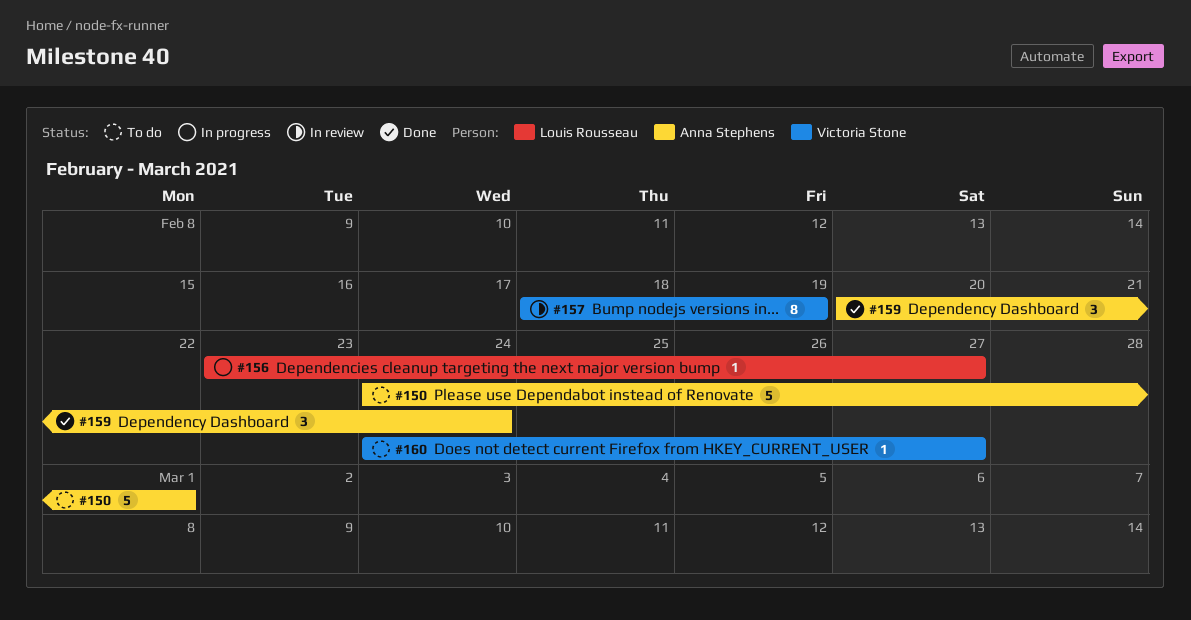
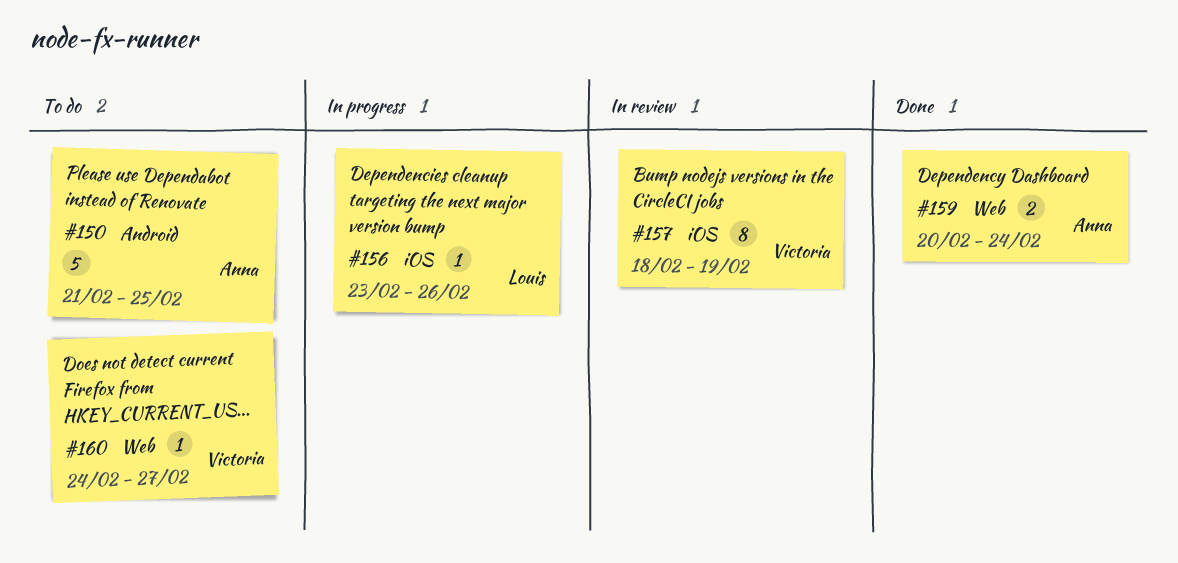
#150, start: Feb 24 -> Feb 21
#150, due: Mar 1 -> Feb 25
#156, due: Feb 27 -> Feb 26
#159, estimate: 3 -> 2

